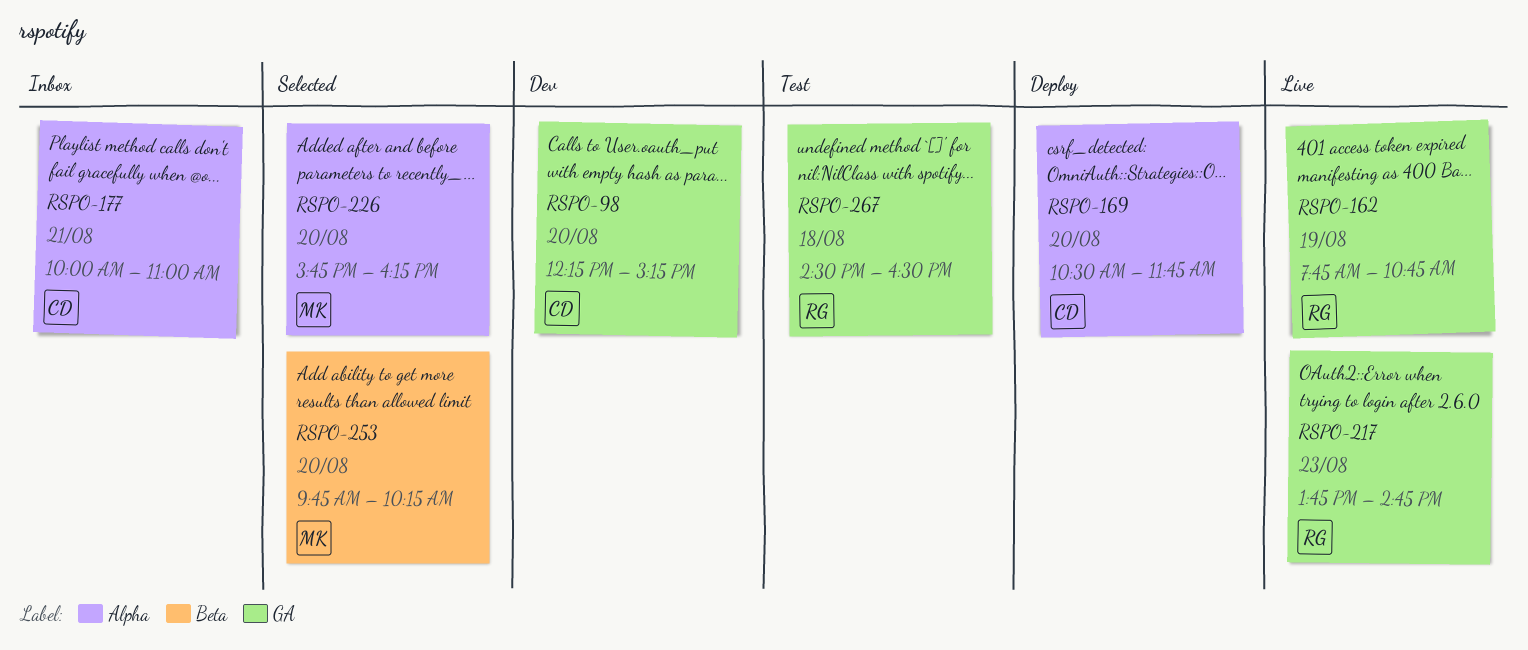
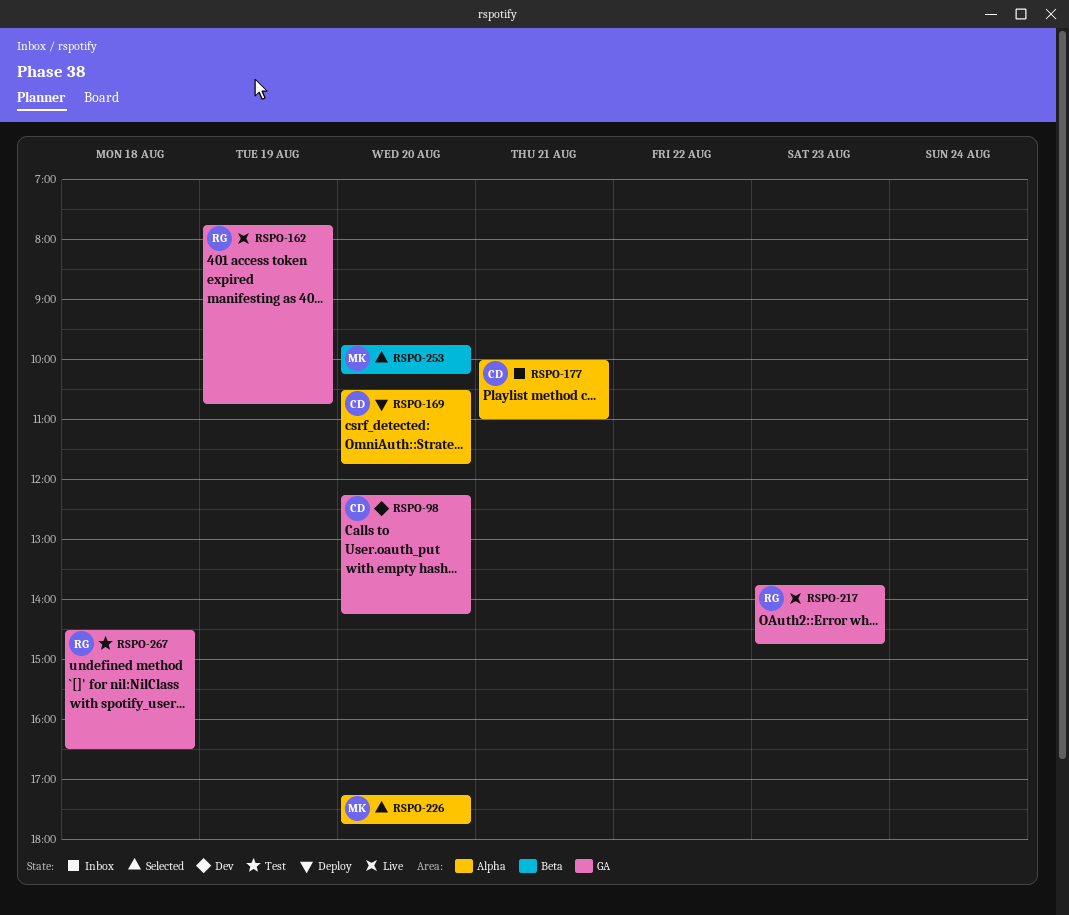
RSPO-98, ends: 15:15 -> 14:15
RSPO-226, begins: 15:45 -> 17:15
RSPO-226, ends: 16:15 -> 17:45

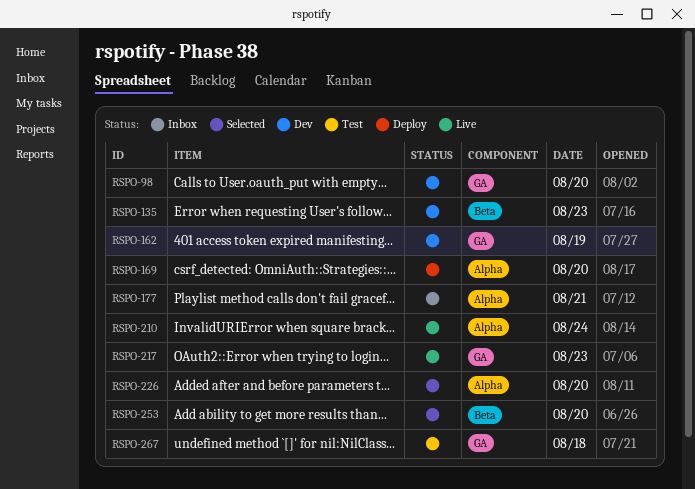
RSPO-135: none -> present
RSPO-162, status: Live -> Dev
RSPO-210: none -> present

